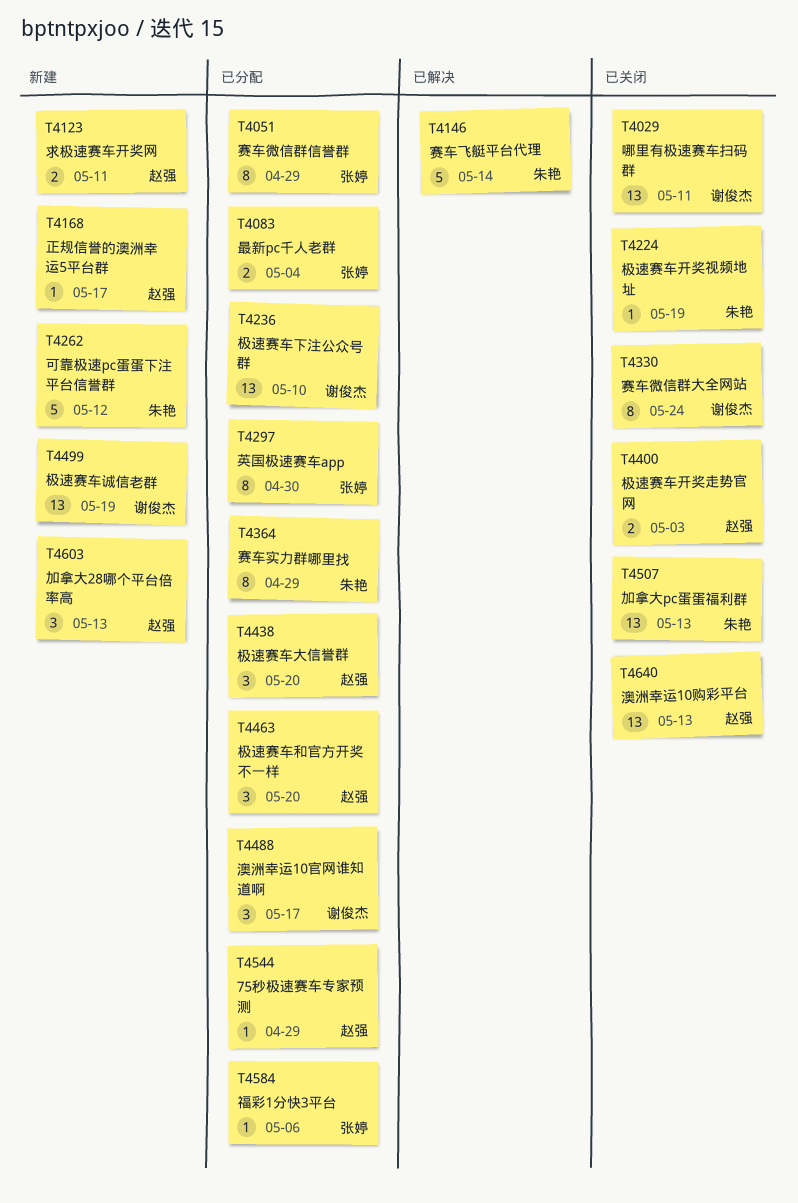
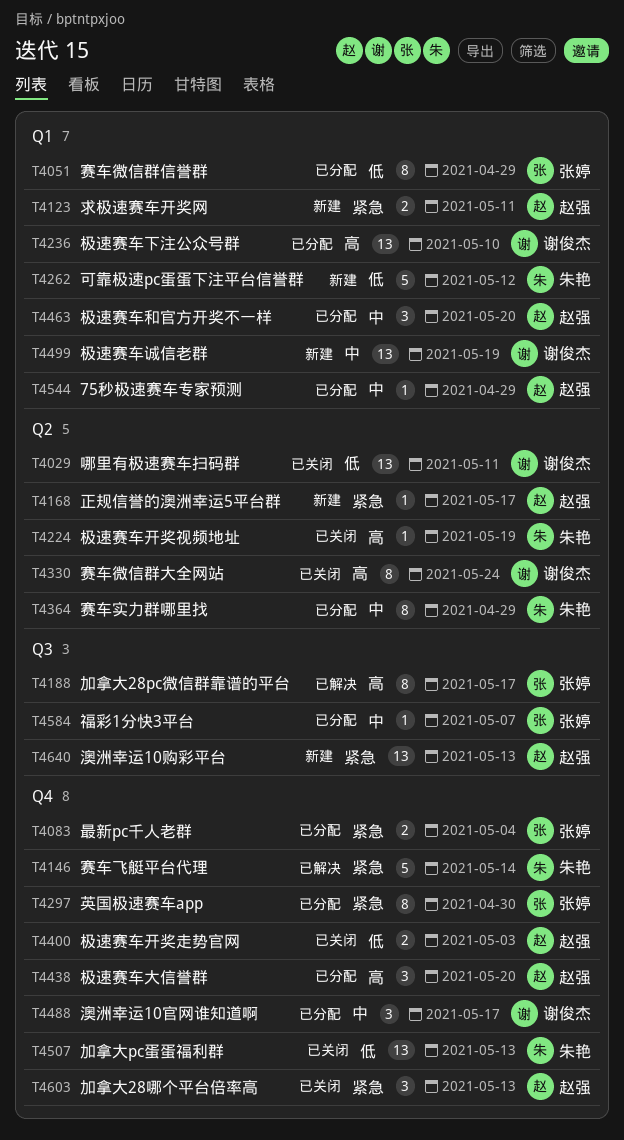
T4188: none -> present
T4584, due: May 6 -> May 7
T4603, status: 新建 -> 已关闭
T4640, status: 已关闭 -> 新建

